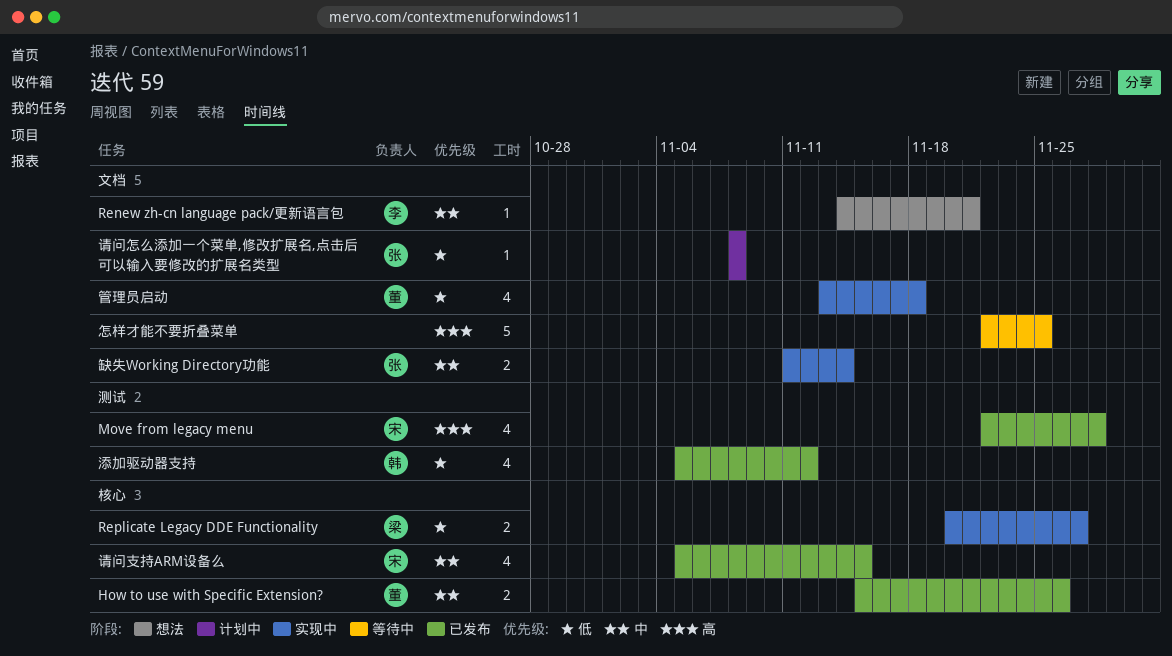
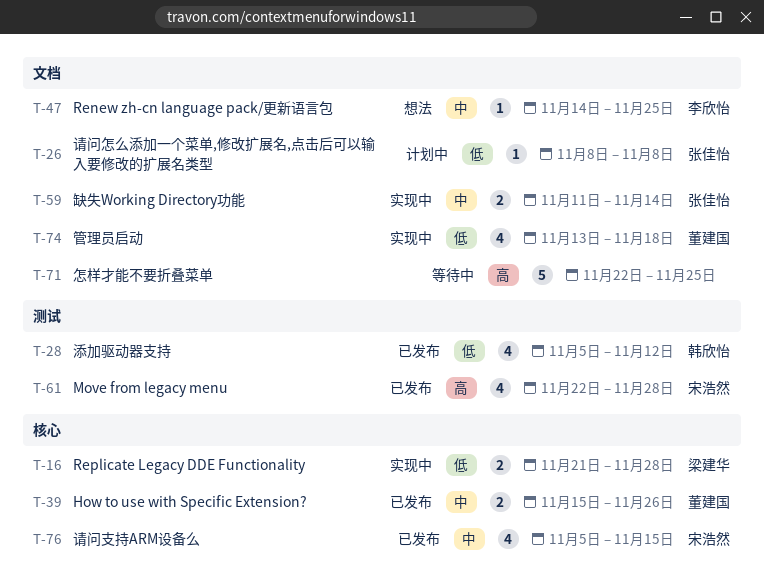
Renew zh-cn language pack/更新语言包, due: Nov 21 -> Nov 25
Replicate Legacy DDE Functionality, start: Nov 20 -> Nov 21
Replicate Legacy DDE Functionality, due: Nov 27 -> Nov 28

